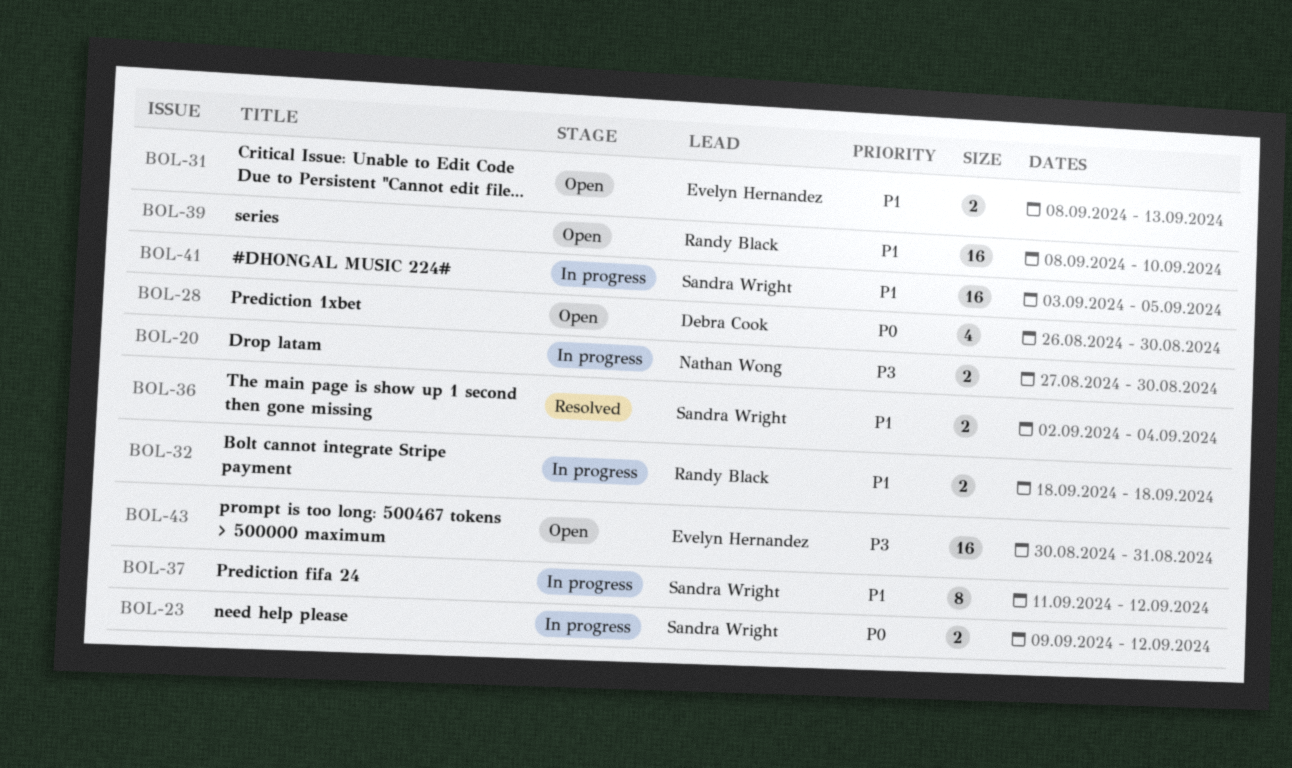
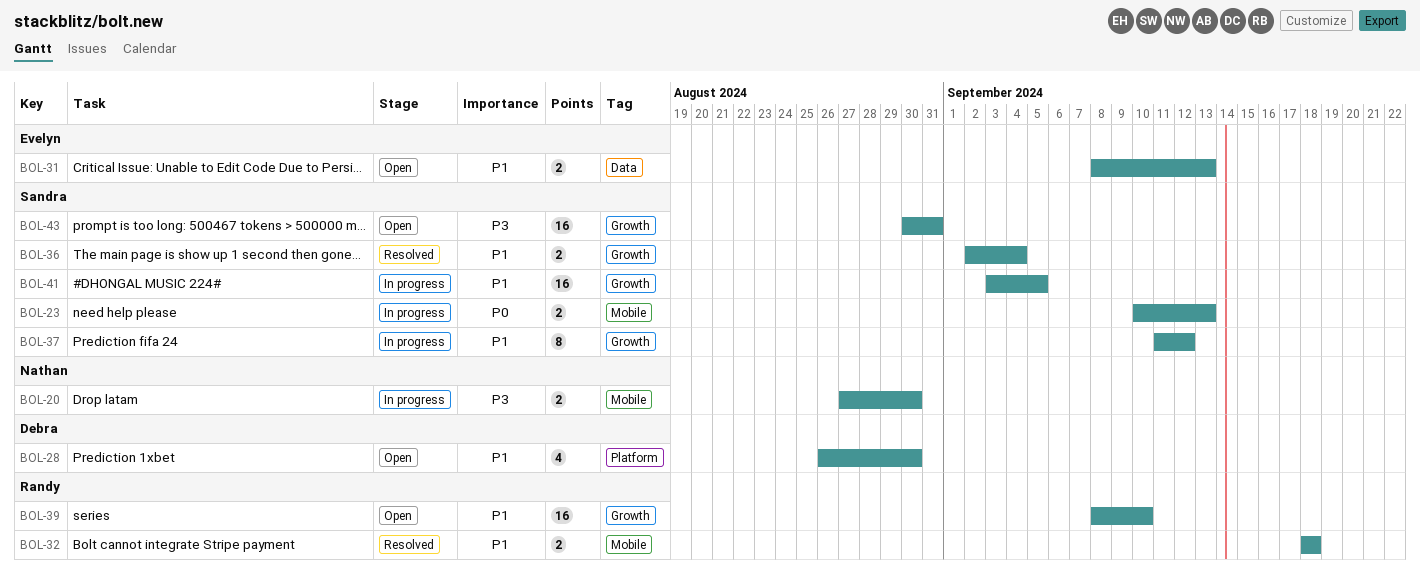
BOL-23, start: Sep 9 -> Sep 10
BOL-23, due: Sep 12 -> Sep 13
BOL-28, priority: P0 -> P1
BOL-32, status: In progress -> Resolved
BOL-43, owner: Evelyn Hernandez -> Sandra Wright

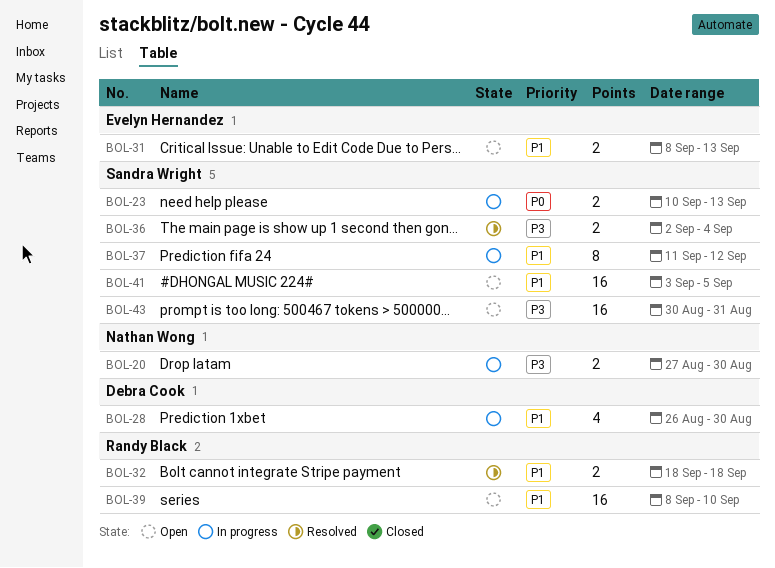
BOL-28, status: Open -> In progress
BOL-36, priority: P1 -> P3
BOL-41, status: In progress -> Open

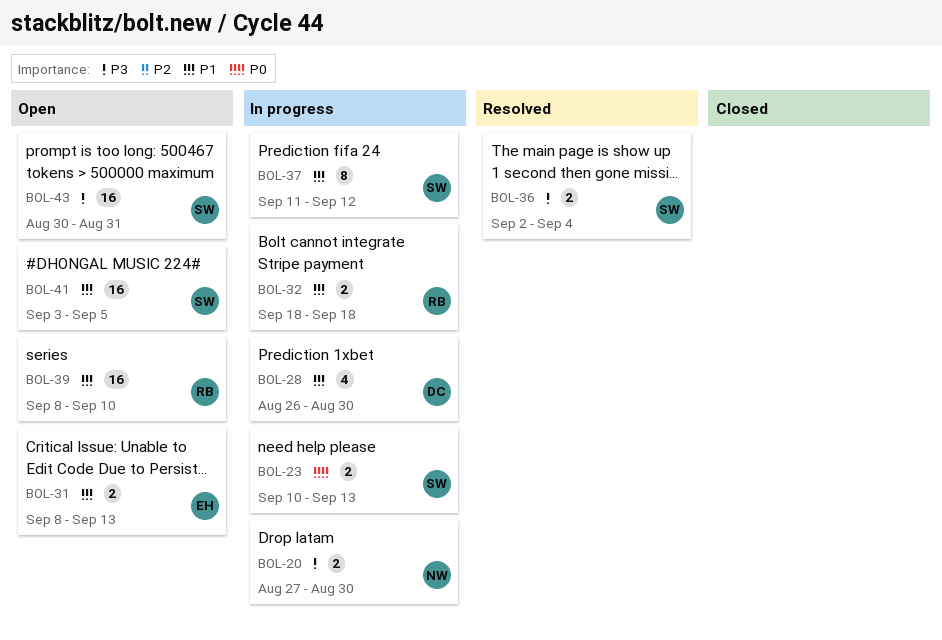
BOL-32, status: Resolved -> In progress

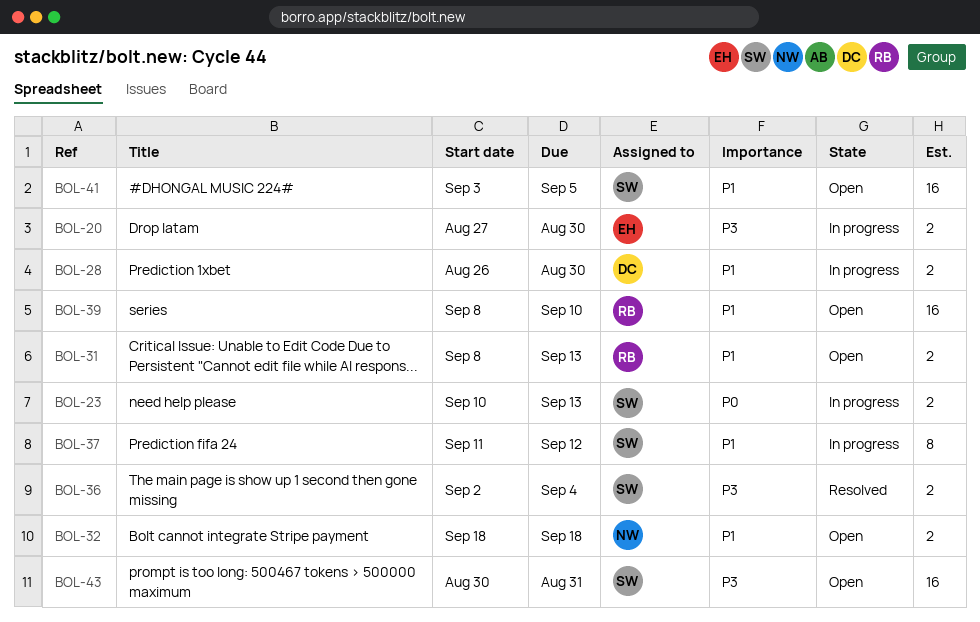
BOL-20, owner: NW -> EH
BOL-28, estimate: 4 -> 2
BOL-31, owner: EH -> RB
BOL-32, status: In progress -> Open
BOL-32, owner: RB -> NW

